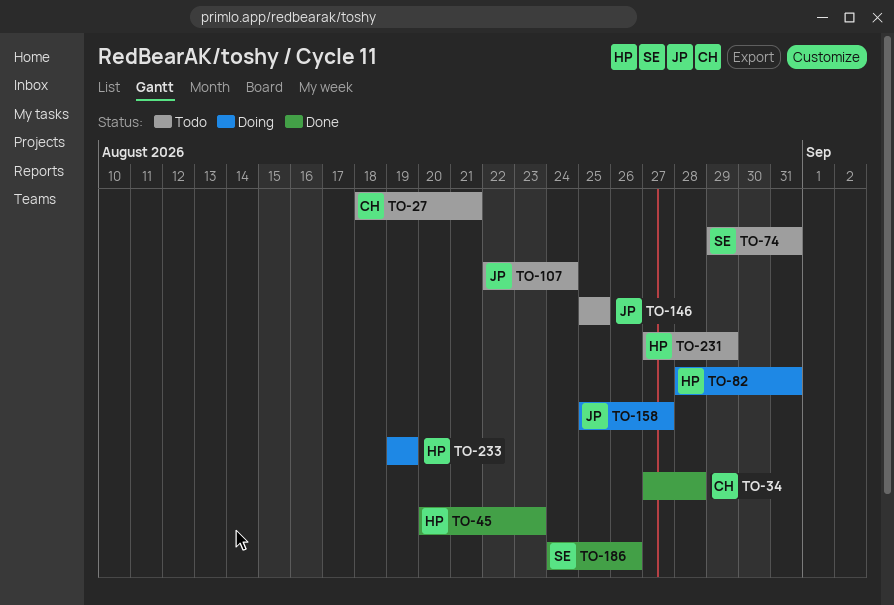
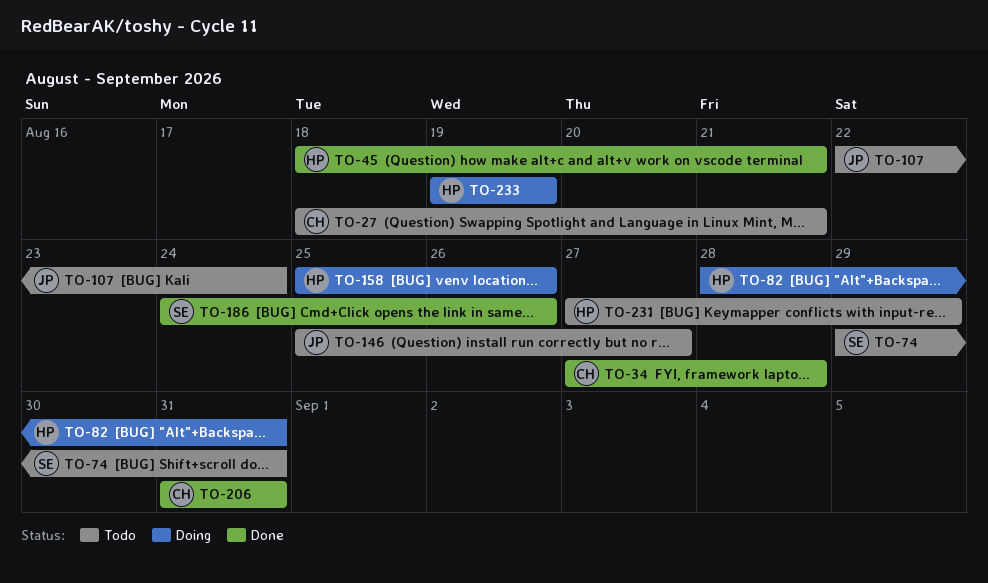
TO-45, start: Aug 20 -> Aug 18
TO-45, due: Aug 23 -> Aug 21
TO-146, due: Aug 25 -> Aug 27
TO-158, owner: JP -> HP
TO-158, due: Aug 27 -> Aug 26
TO-206: none -> present

